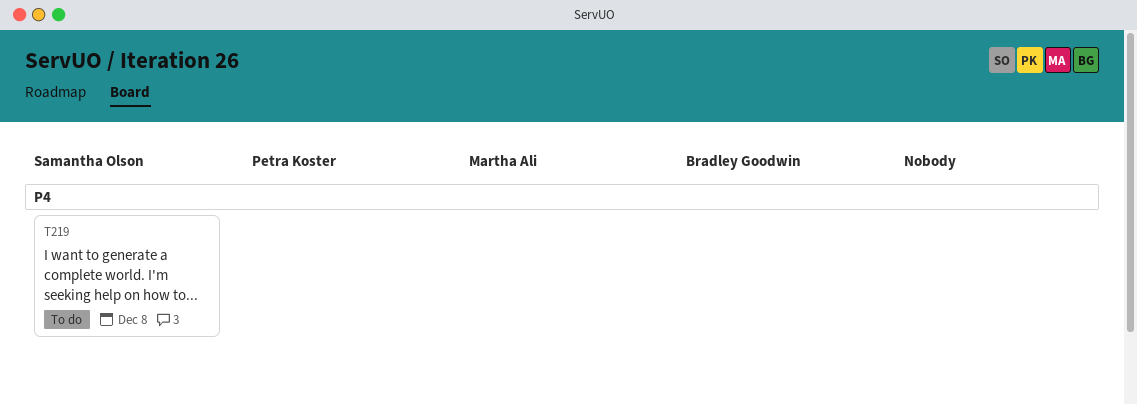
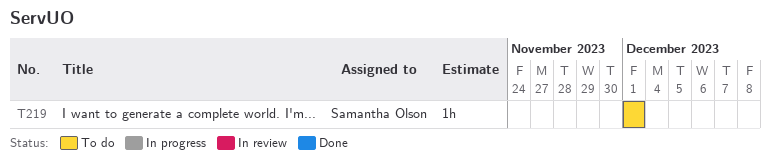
T219, due: Dec 8 -> Dec 1

